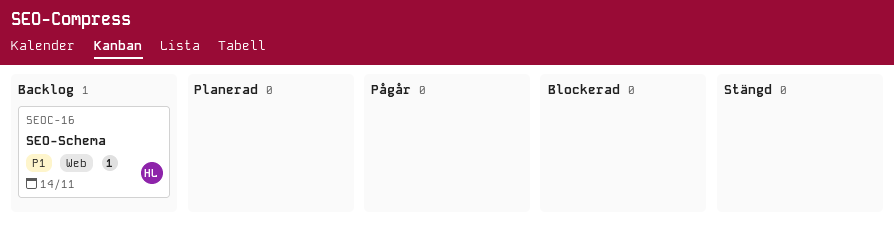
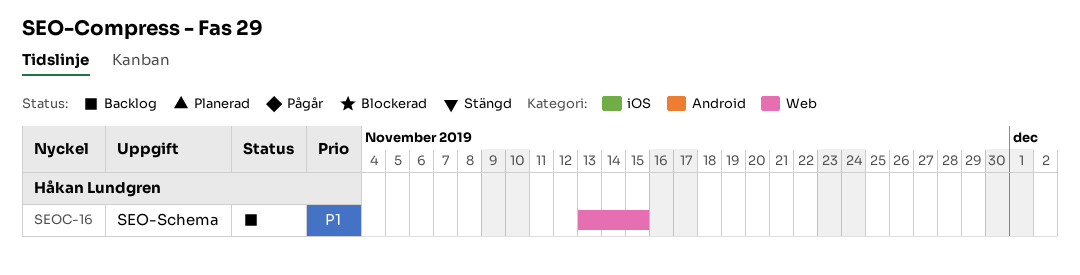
SEOC-16, due: Nov 14 -> Nov 15

